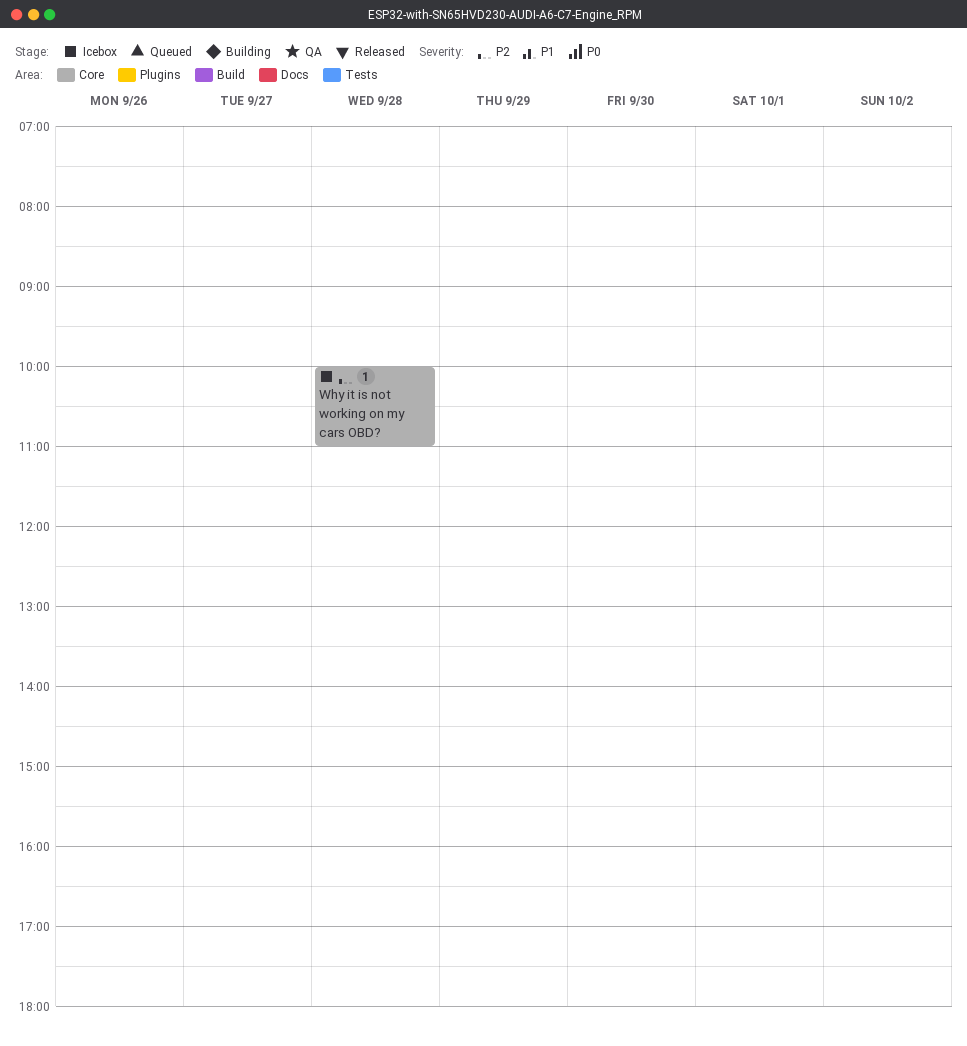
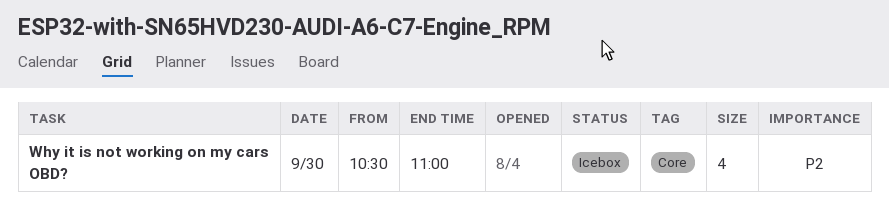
Why it is not working on my cars OBD?, estimate: 1 -> 4
Why it is not working on my cars OBD?, day: Sep 28 -> Sep 30
Why it is not working on my cars OBD?, begins: 10:00 -> 10:30

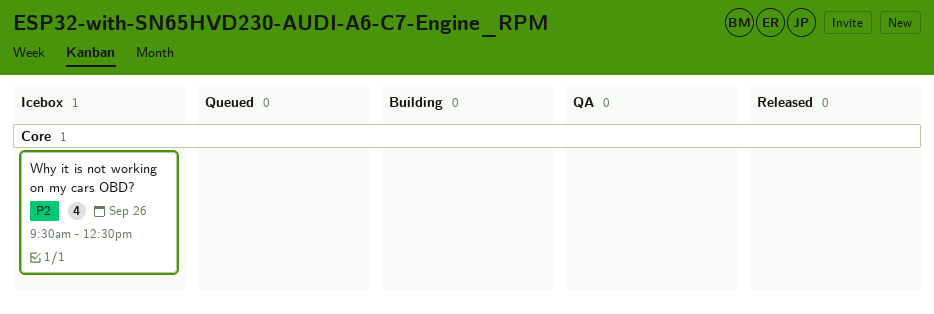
Why it is not working on my cars OBD?, day: Sep 30 -> Sep 26
Why it is not working on my cars OBD?, begins: 10:30 -> 09:30
Why it is not working on my cars OBD?, ends: 11:00 -> 12:30

